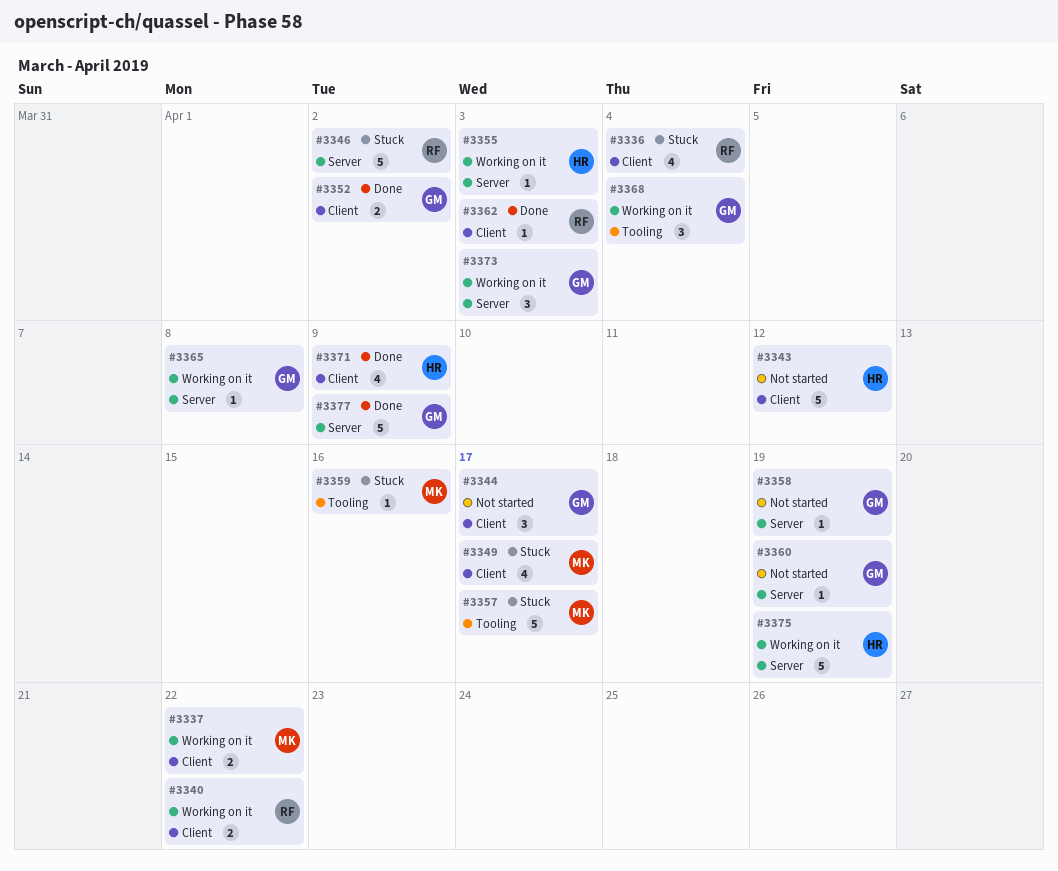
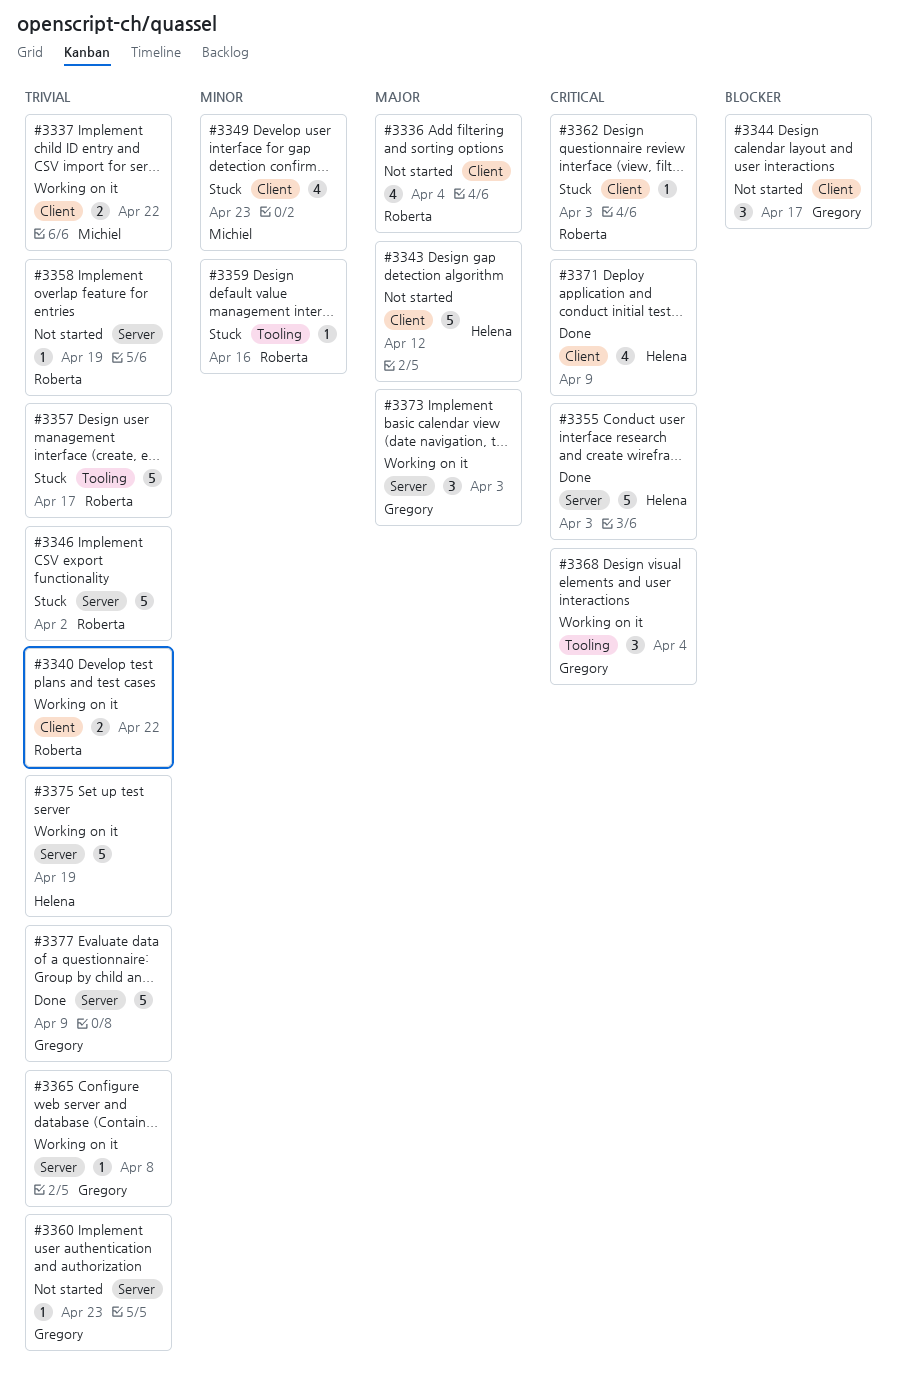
#3336, status: Stuck -> Not started
#3349, due: Apr 17 -> Apr 23
#3352: present -> none
#3355, status: Working on it -> Done
#3355, estimate: 1 -> 5
#3357, owner: Michiel -> Roberta
#3358, owner: Gregory -> Roberta
#3359, owner: Michiel -> Roberta
#3360, due: Apr 19 -> Apr 23
#3362, status: Done -> Stuck

